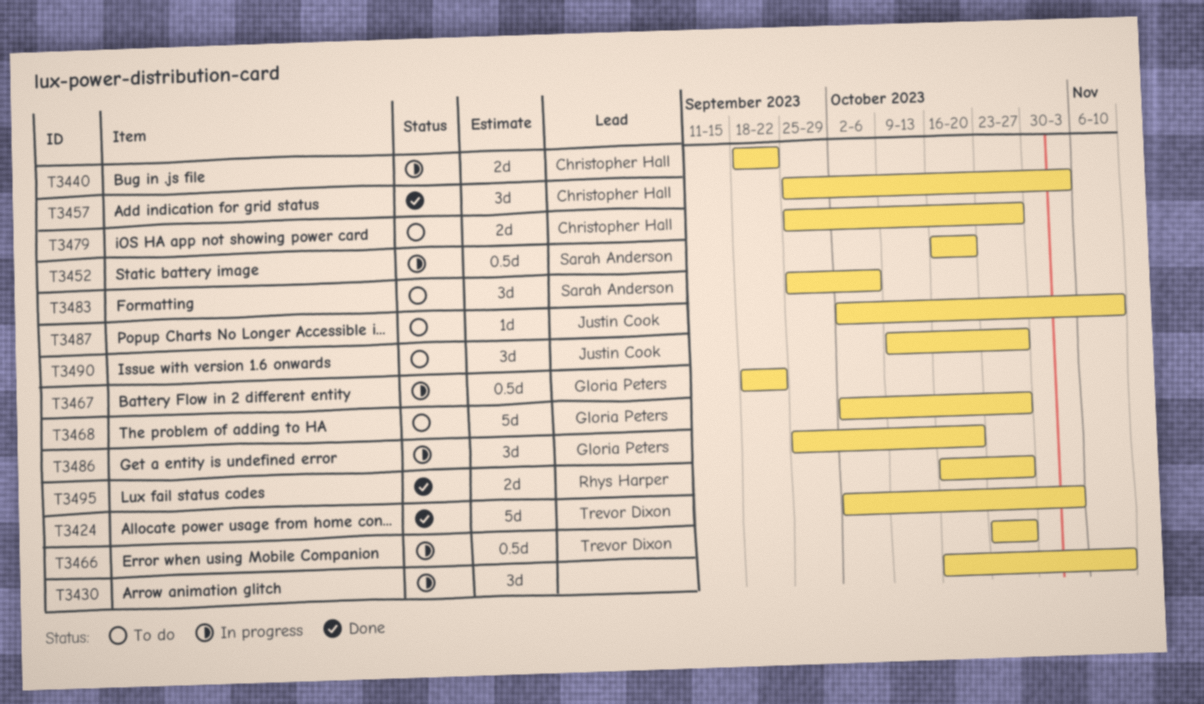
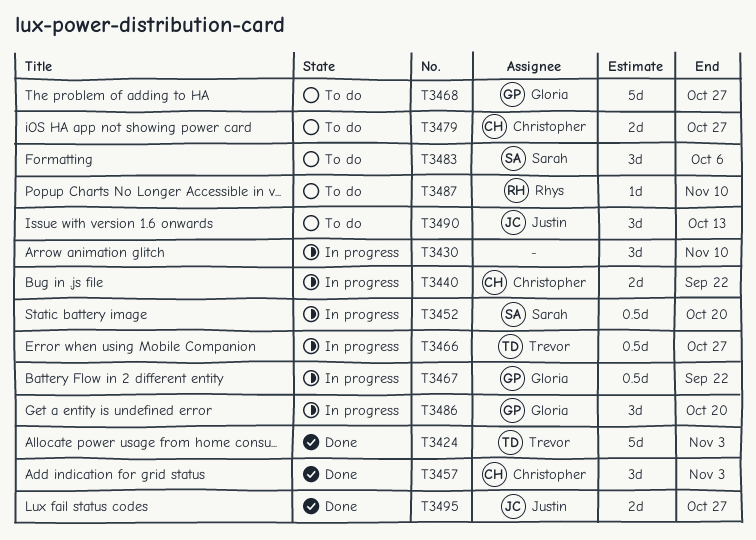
T3487, owner: Justin Cook -> Rhys Harper
T3490, due: Oct 27 -> Oct 13
T3495, owner: Rhys Harper -> Justin Cook

